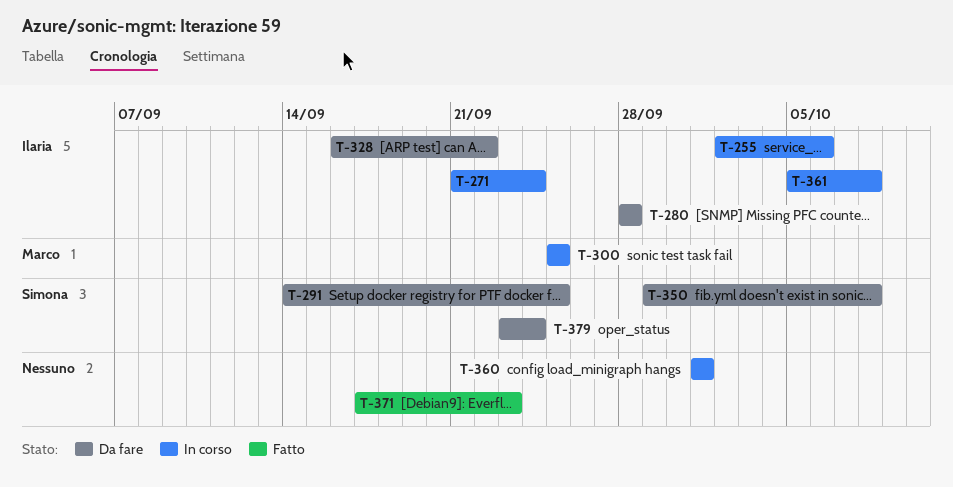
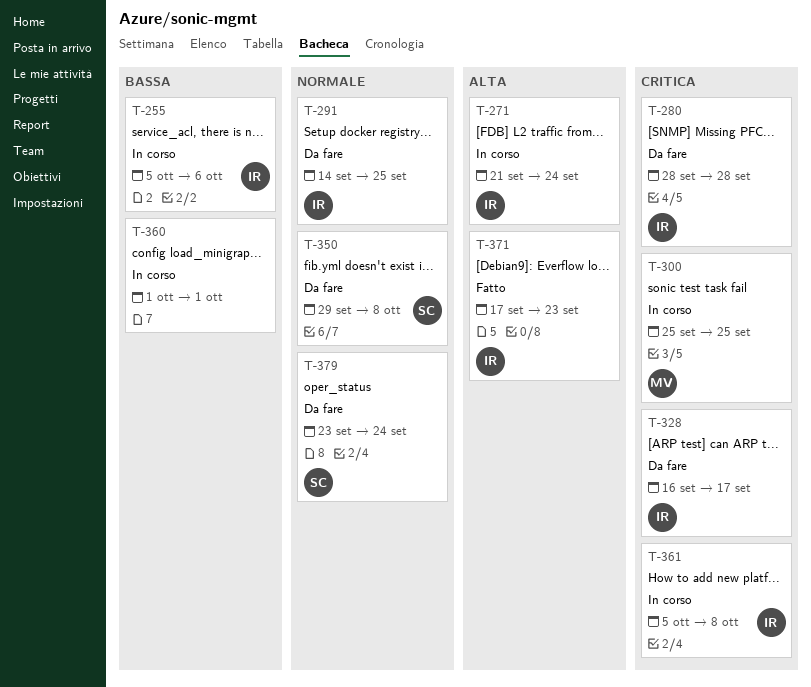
T-255, start: Oct 2 -> Oct 5
T-291, owner: Simona -> Ilaria
T-328, due: Sep 22 -> Sep 17
T-371, owner: none -> Ilaria

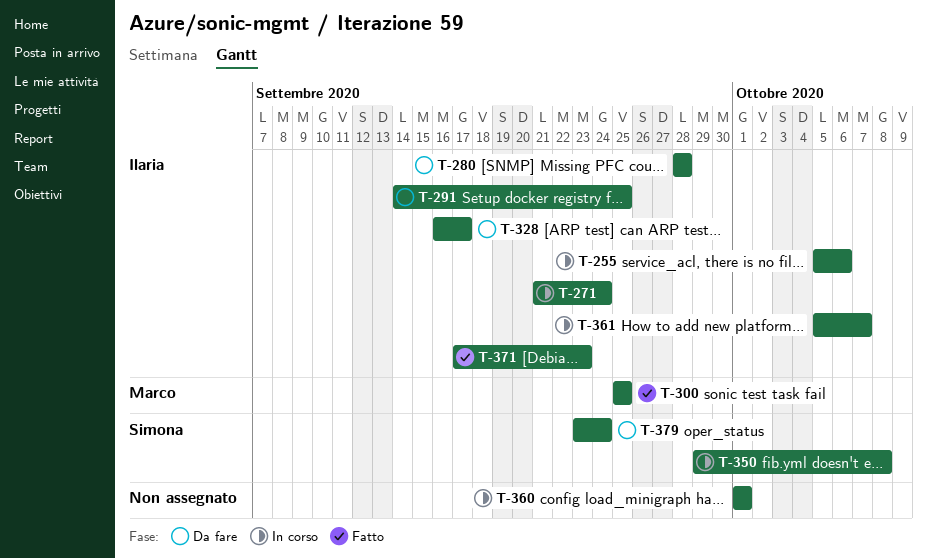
T-300, status: In corso -> Fatto
T-350, status: Da fare -> In corso
T-361, due: Oct 8 -> Oct 7

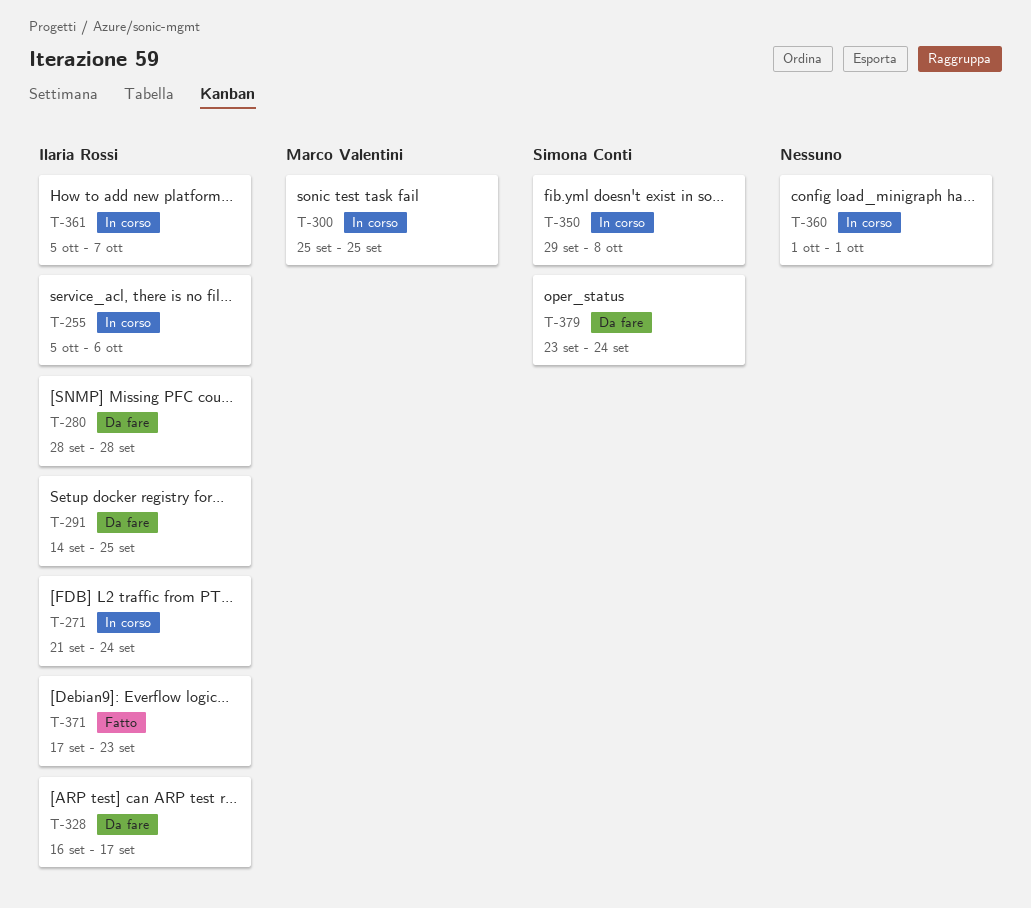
T-300, status: Fatto -> In corso

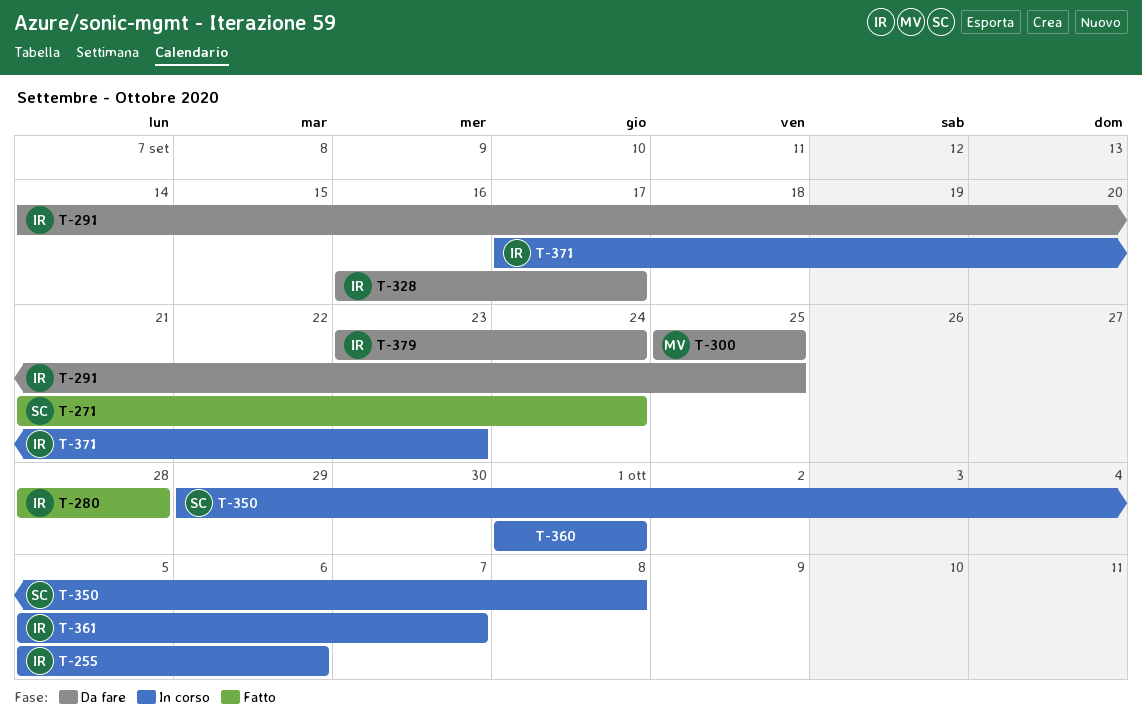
T-271, status: In corso -> Fatto
T-271, owner: Ilaria Rossi -> Simona Conti
T-280, status: Da fare -> Fatto
T-300, status: In corso -> Da fare
T-371, status: Fatto -> In corso
T-379, owner: Simona Conti -> Ilaria Rossi

